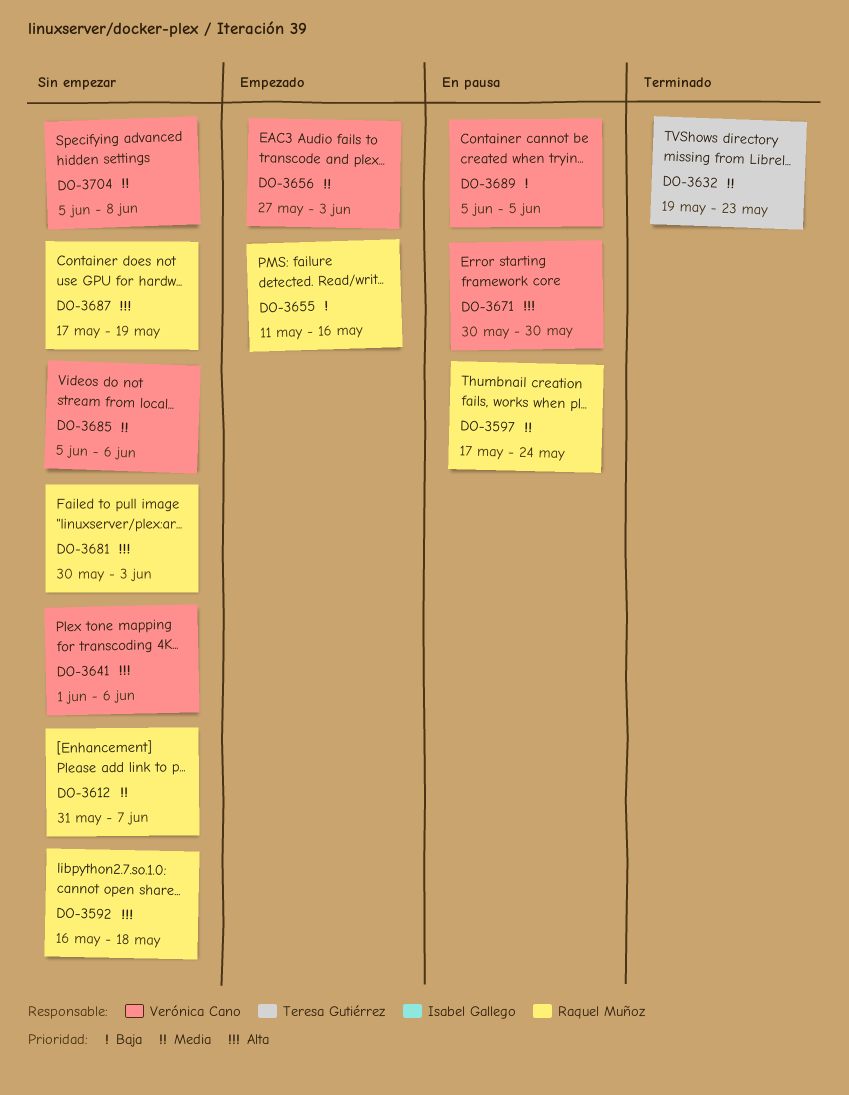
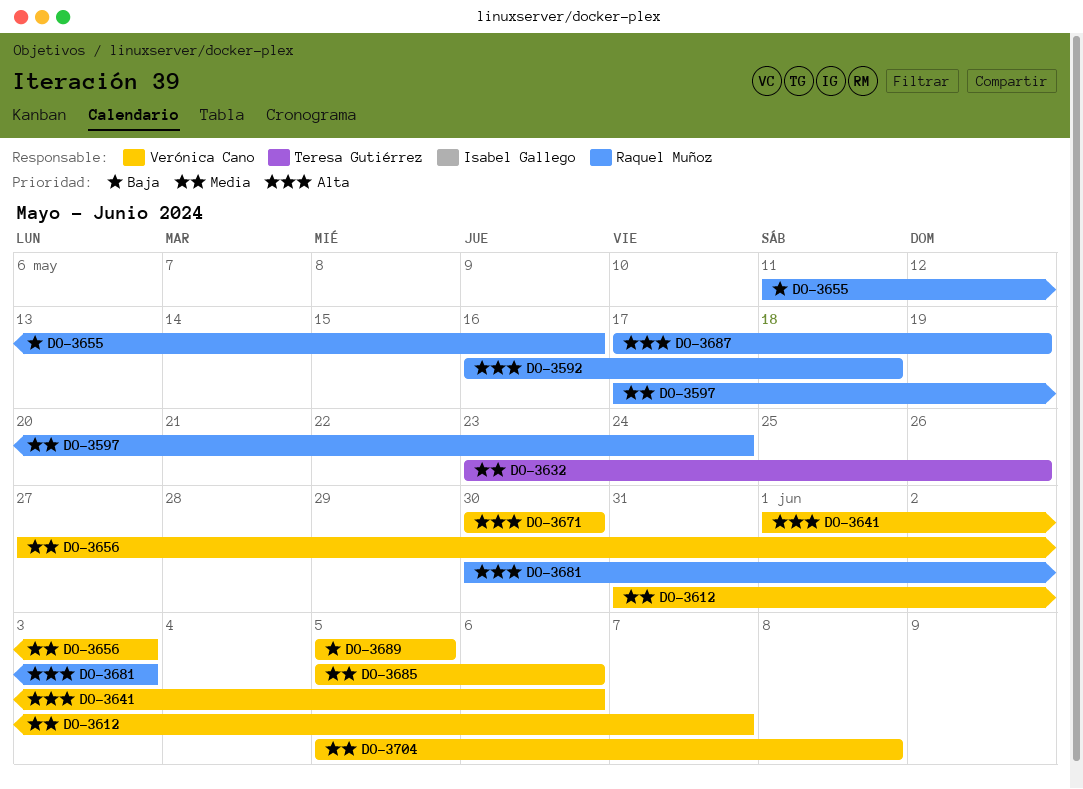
DO-3612, owner: Raquel Muñoz -> Verónica Cano
DO-3632, start: May 19 -> May 23
DO-3632, due: May 23 -> May 26

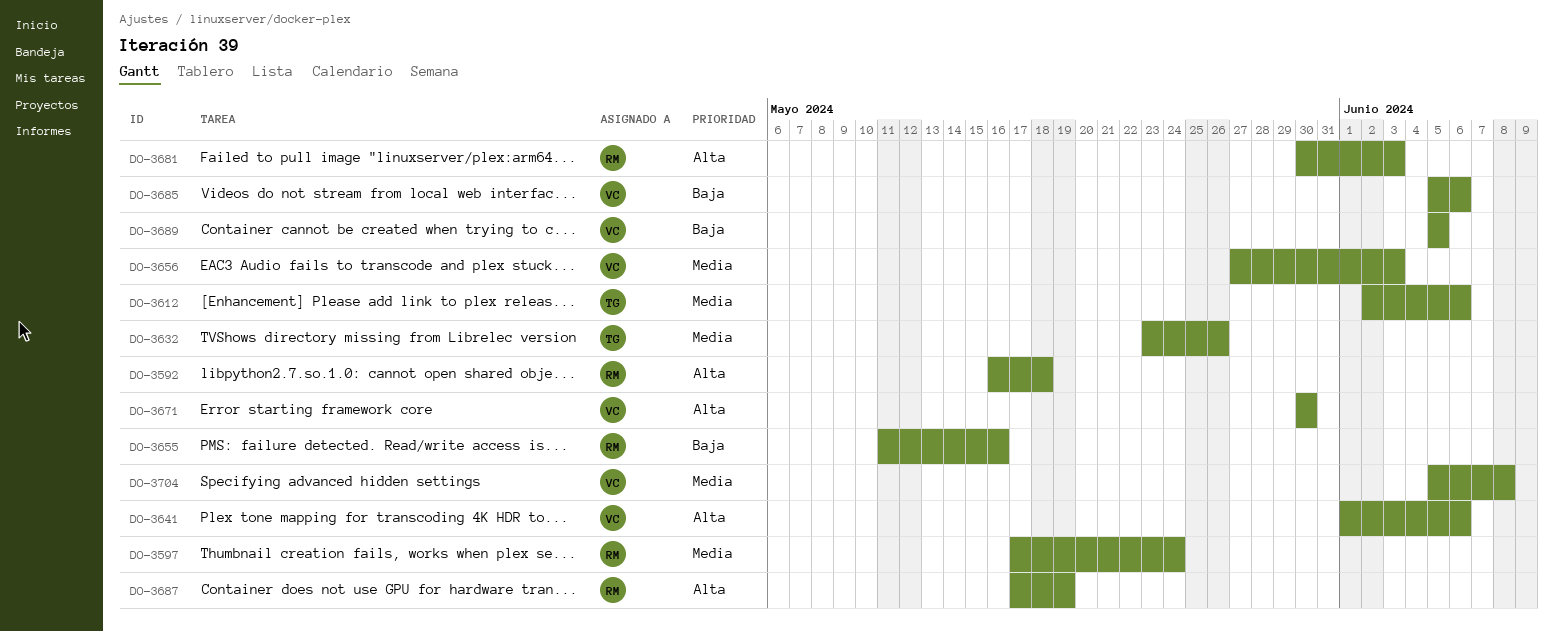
DO-3612, owner: Verónica Cano -> Teresa Gutiérrez
DO-3612, start: May 31 -> Jun 2
DO-3612, due: Jun 7 -> Jun 6
DO-3685, priority: Media -> Baja

